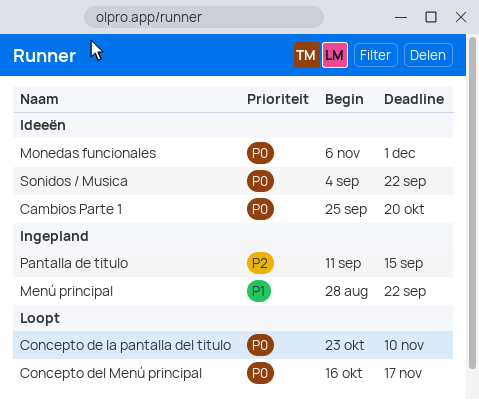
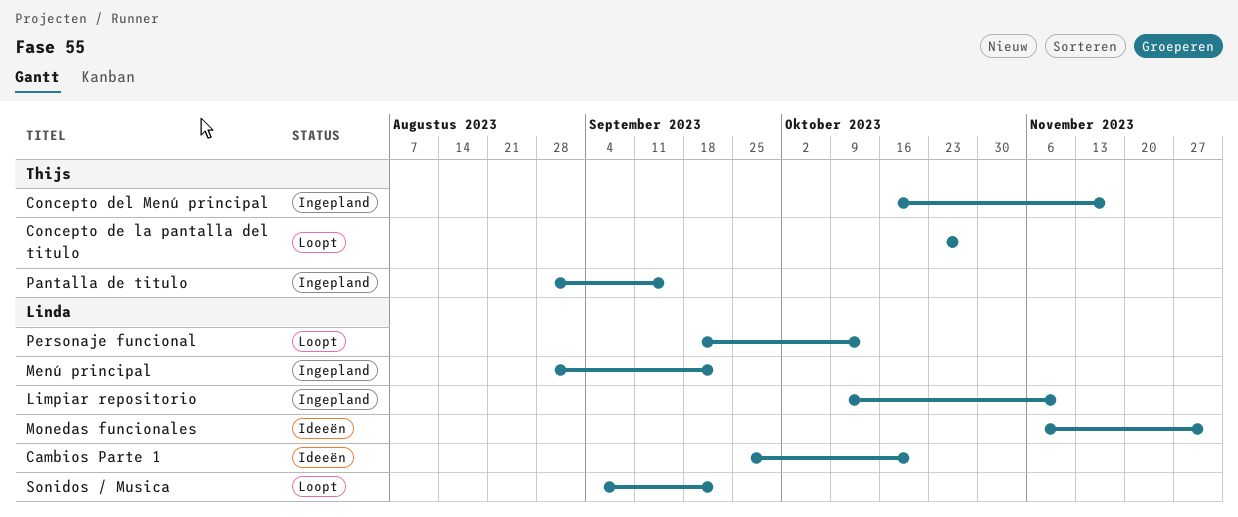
Concepto de la pantalla del titulo, due: Nov 10 -> Oct 27
Concepto del Menú principal, status: Loopt -> Ingepland
Limpiar repositorio: none -> present
Pantalla de titulo, start: Sep 11 -> Aug 28
Personaje funcional: none -> present
Sonidos / Musica, status: Ideeën -> Loopt

